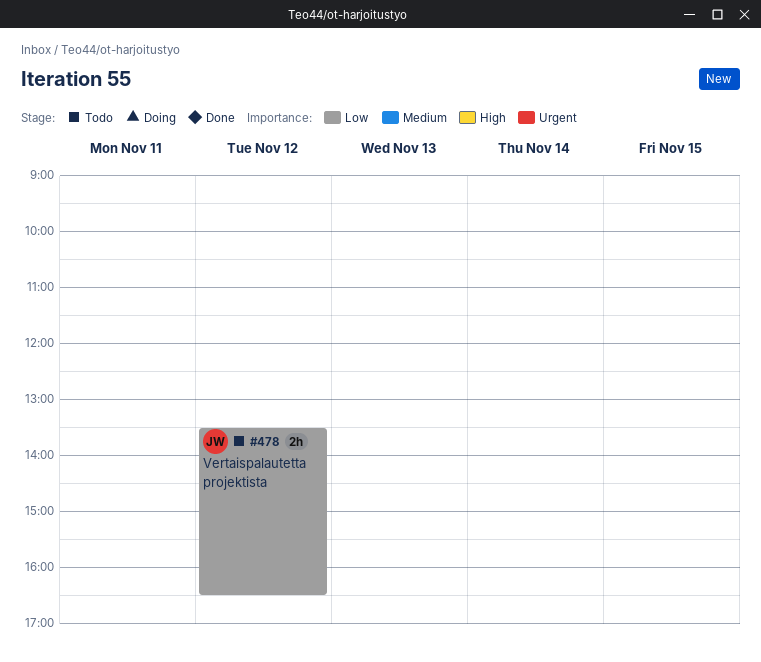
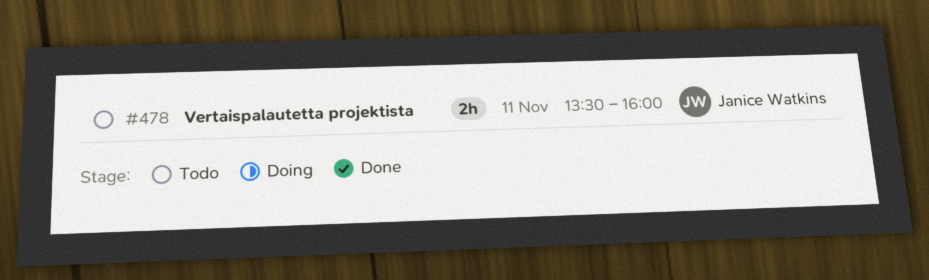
#478, day: Nov 12 -> Nov 11
#478, ends: 16:30 -> 16:00

